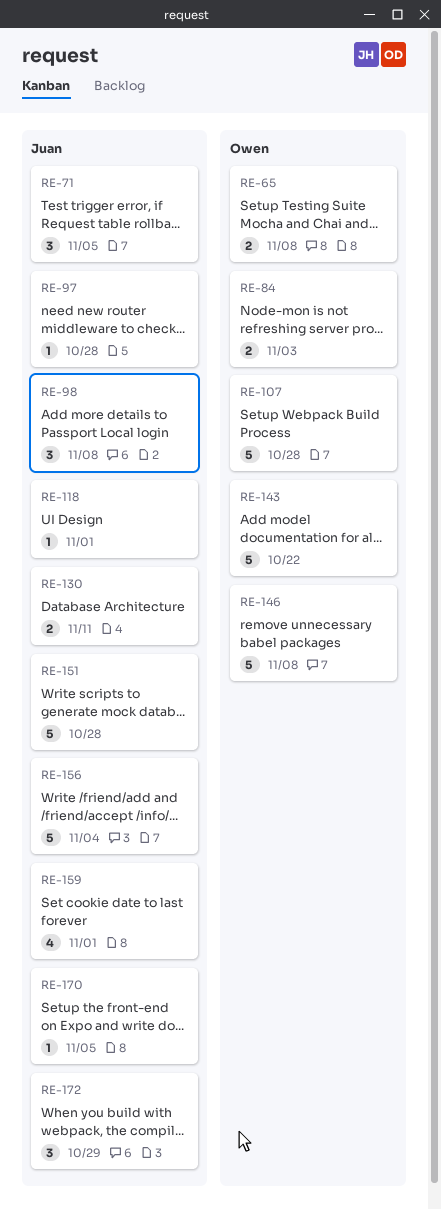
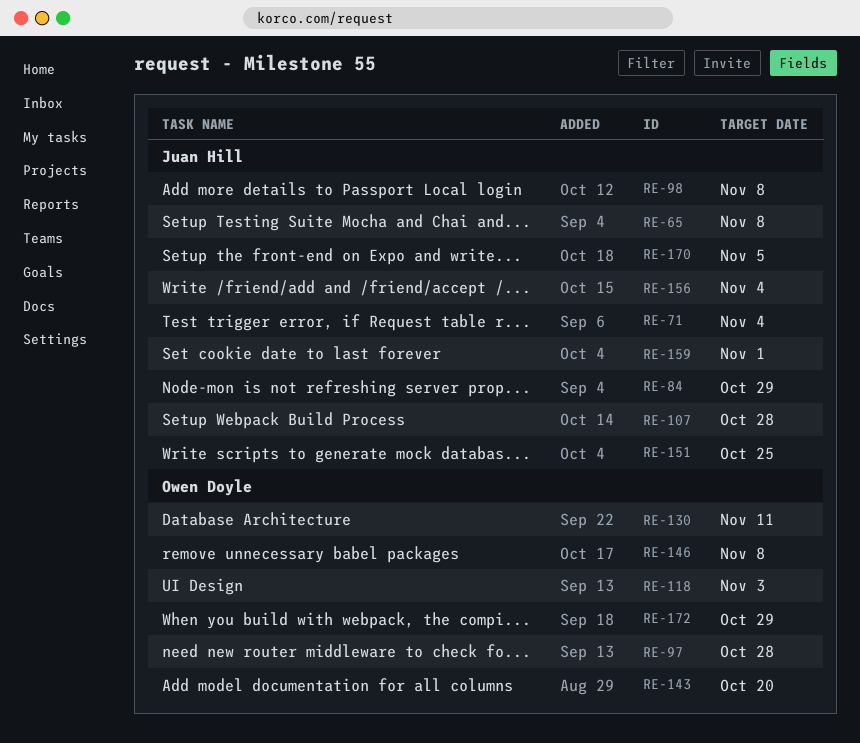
RE-65, owner: Owen Doyle -> Juan Hill
RE-71, due: Nov 5 -> Nov 4
RE-84, owner: Owen Doyle -> Juan Hill
RE-84, due: Nov 3 -> Oct 29
RE-97, owner: Juan Hill -> Owen Doyle
RE-107, owner: Owen Doyle -> Juan Hill
RE-118, owner: Juan Hill -> Owen Doyle
RE-118, due: Nov 1 -> Nov 3
RE-130, owner: Juan Hill -> Owen Doyle
RE-143, due: Oct 22 -> Oct 20
RE-151, due: Oct 28 -> Oct 25
RE-172, owner: Juan Hill -> Owen Doyle

